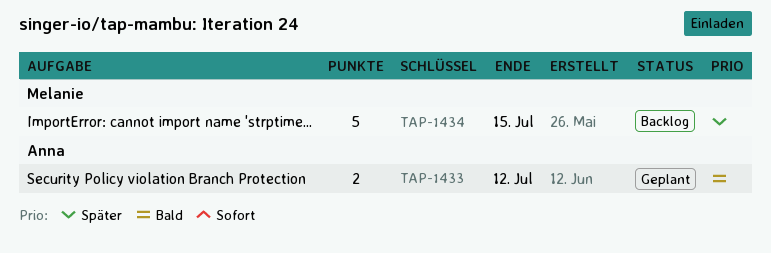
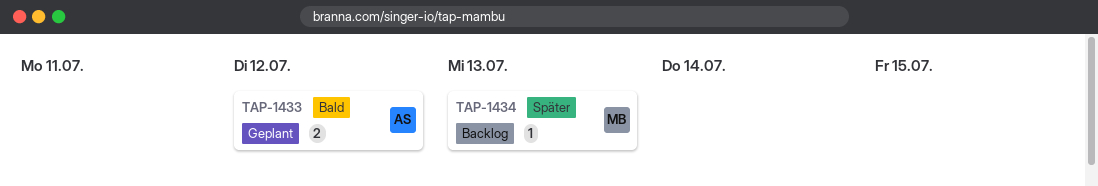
TAP-1434, estimate: 5 -> 1
TAP-1434, due: Jul 15 -> Jul 13

